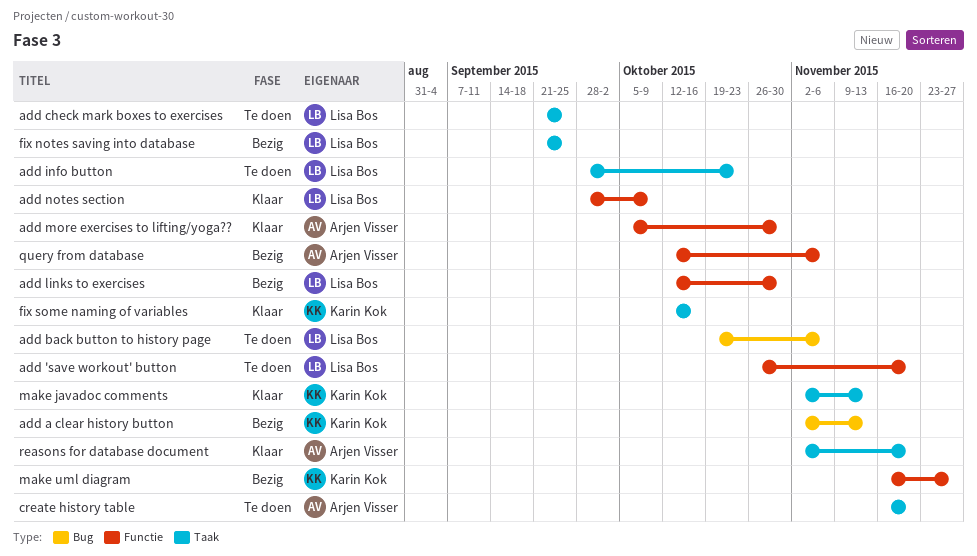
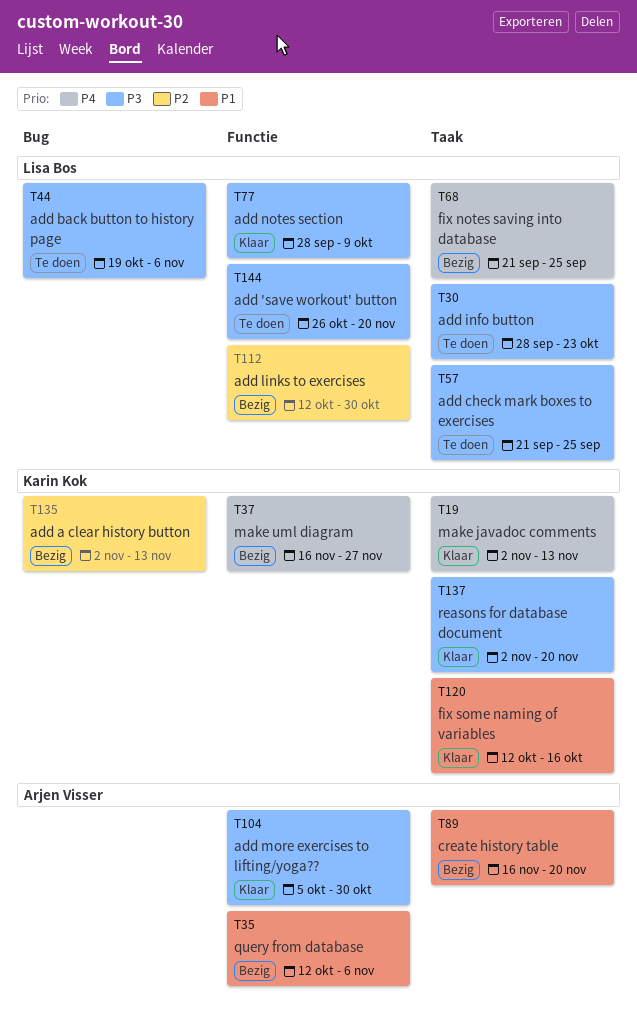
create history table, status: Te doen -> Bezig
reasons for database document, owner: Arjen Visser -> Karin Kok

